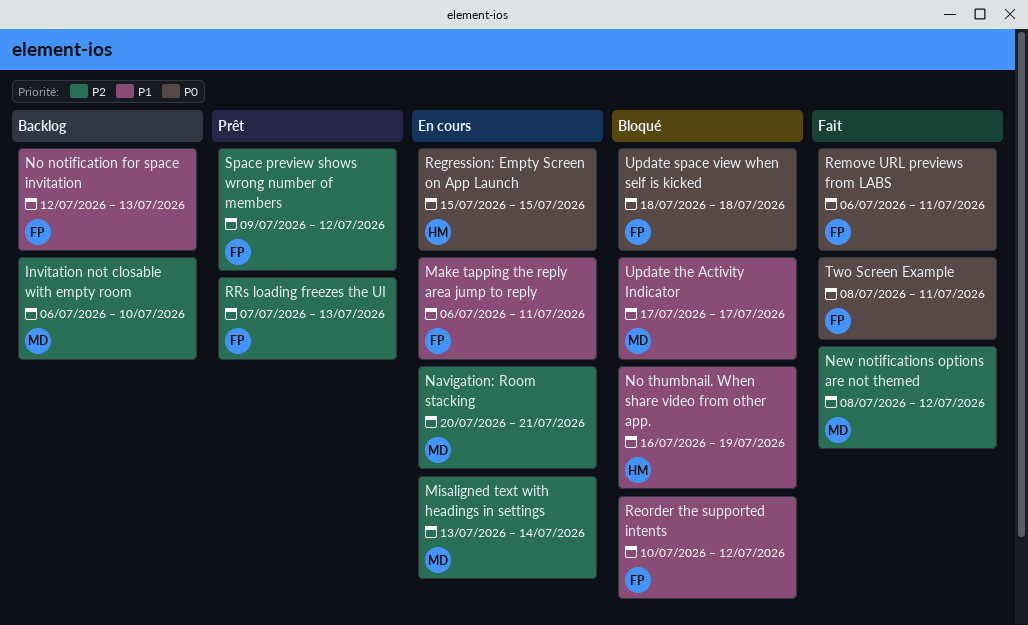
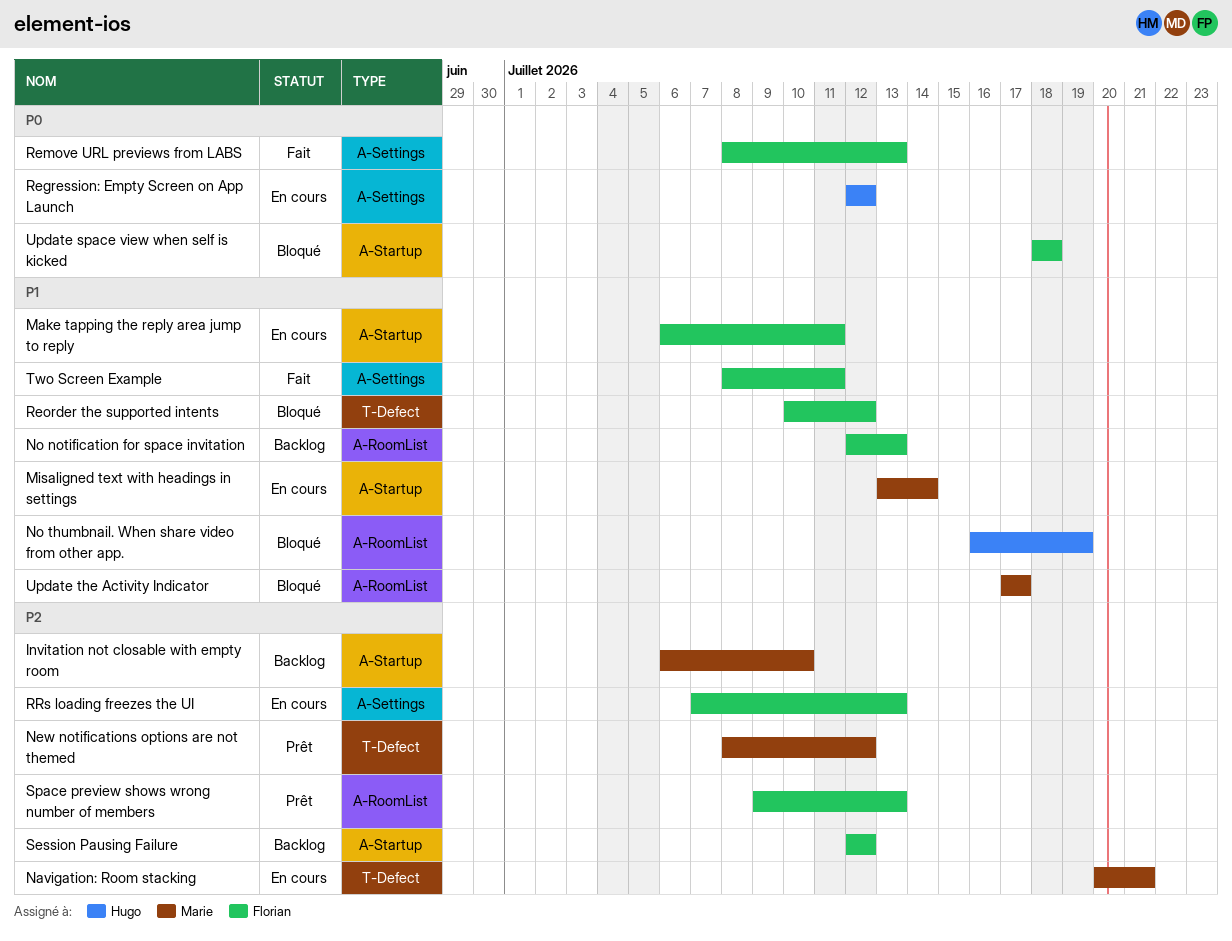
Misaligned text with headings in settings, priority: P2 -> P1
New notifications options are not themed, status: Fait -> Prêt
Regression: Empty Screen on App Launch, start: Jul 15 -> Jul 12
Regression: Empty Screen on App Launch, due: Jul 15 -> Jul 12
Remove URL previews from LABS, start: Jul 6 -> Jul 8
Remove URL previews from LABS, due: Jul 11 -> Jul 13
RRs loading freezes the UI, status: Prêt -> En cours
Session Pausing Failure: none -> present
Space preview shows wrong number of members, due: Jul 12 -> Jul 13
Two Screen Example, priority: P0 -> P1

